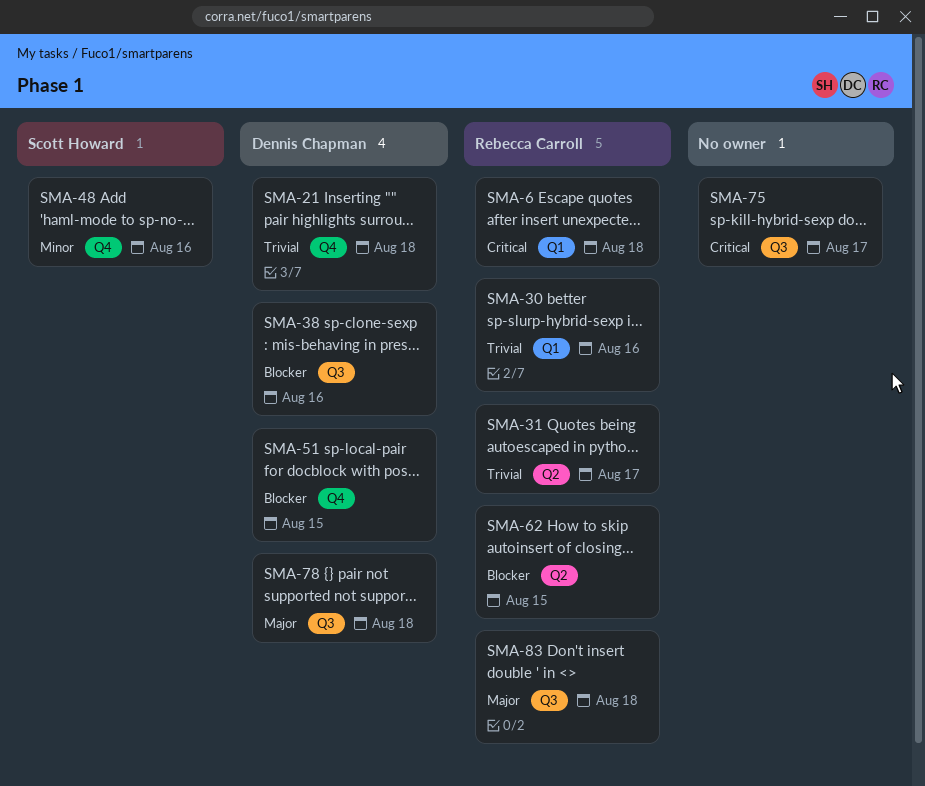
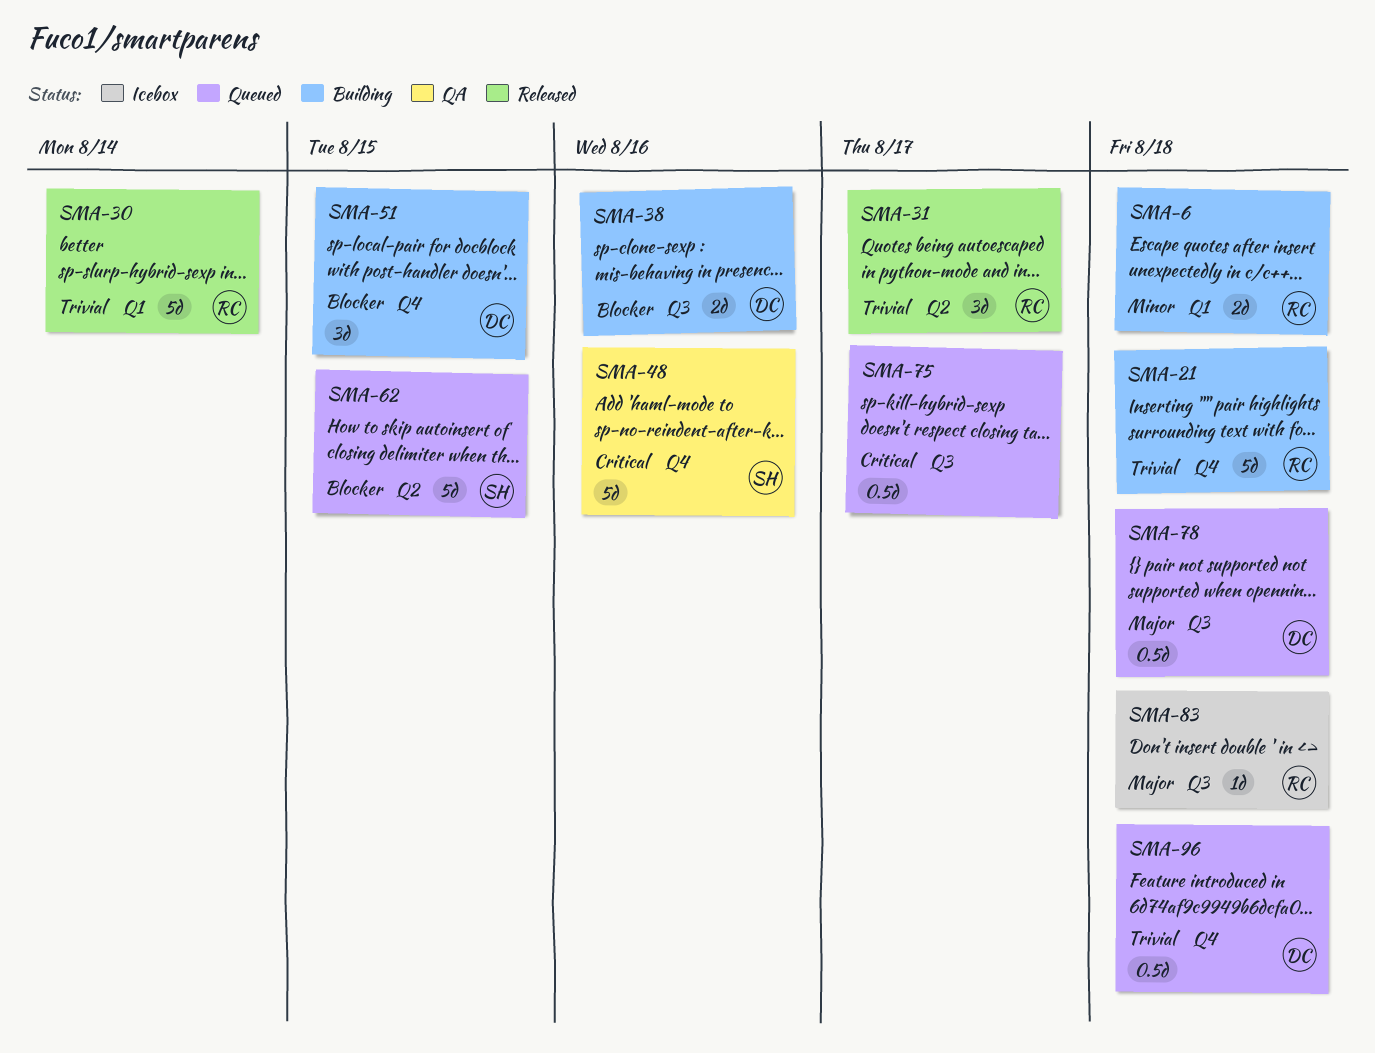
SMA-6, priority: Critical -> Minor
SMA-21, owner: Dennis Chapman -> Rebecca Carroll
SMA-30, due: Aug 16 -> Aug 14
SMA-48, priority: Minor -> Critical
SMA-62, owner: Rebecca Carroll -> Scott Howard
SMA-96: none -> present

